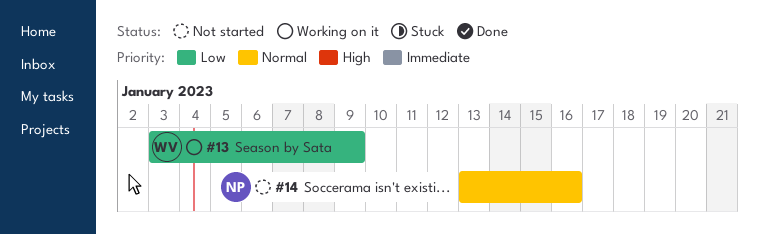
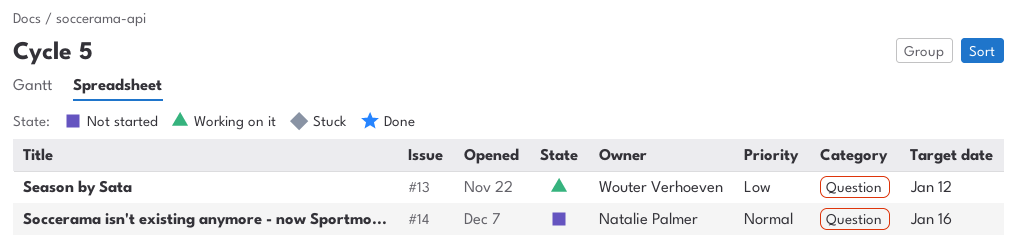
#13, due: Jan 9 -> Jan 12

